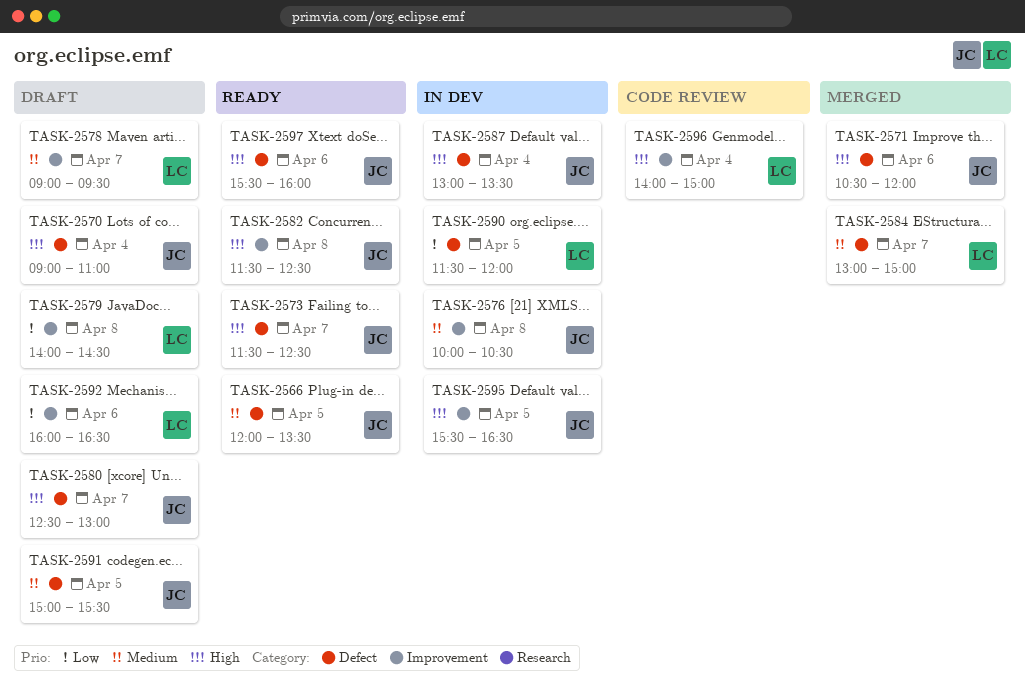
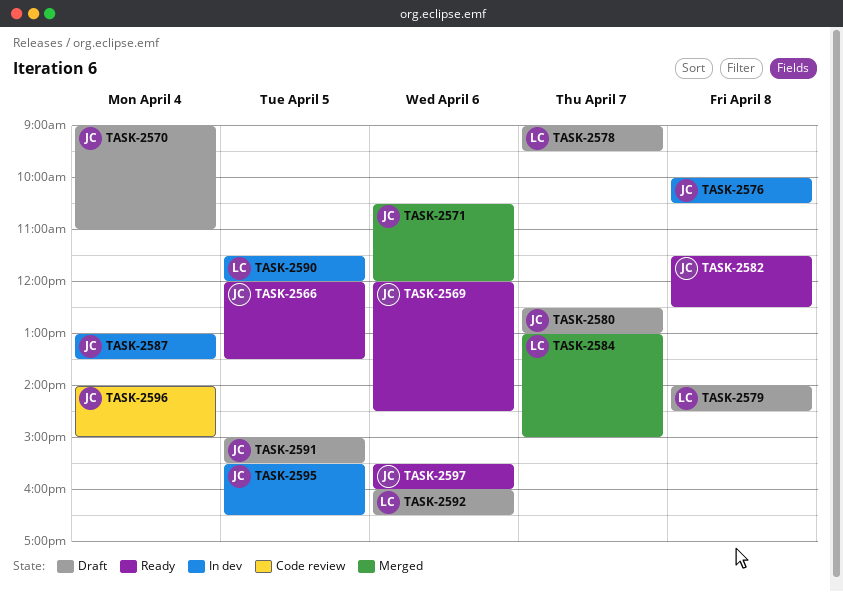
TASK-2569: none -> present
TASK-2573: present -> none
TASK-2596, owner: LC -> JC

